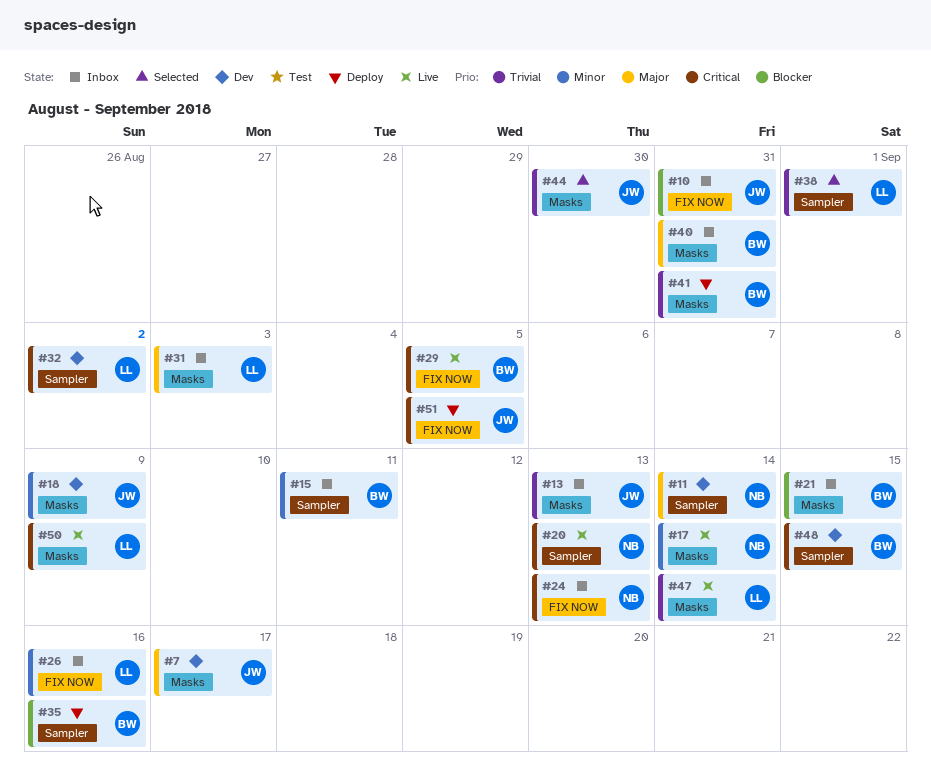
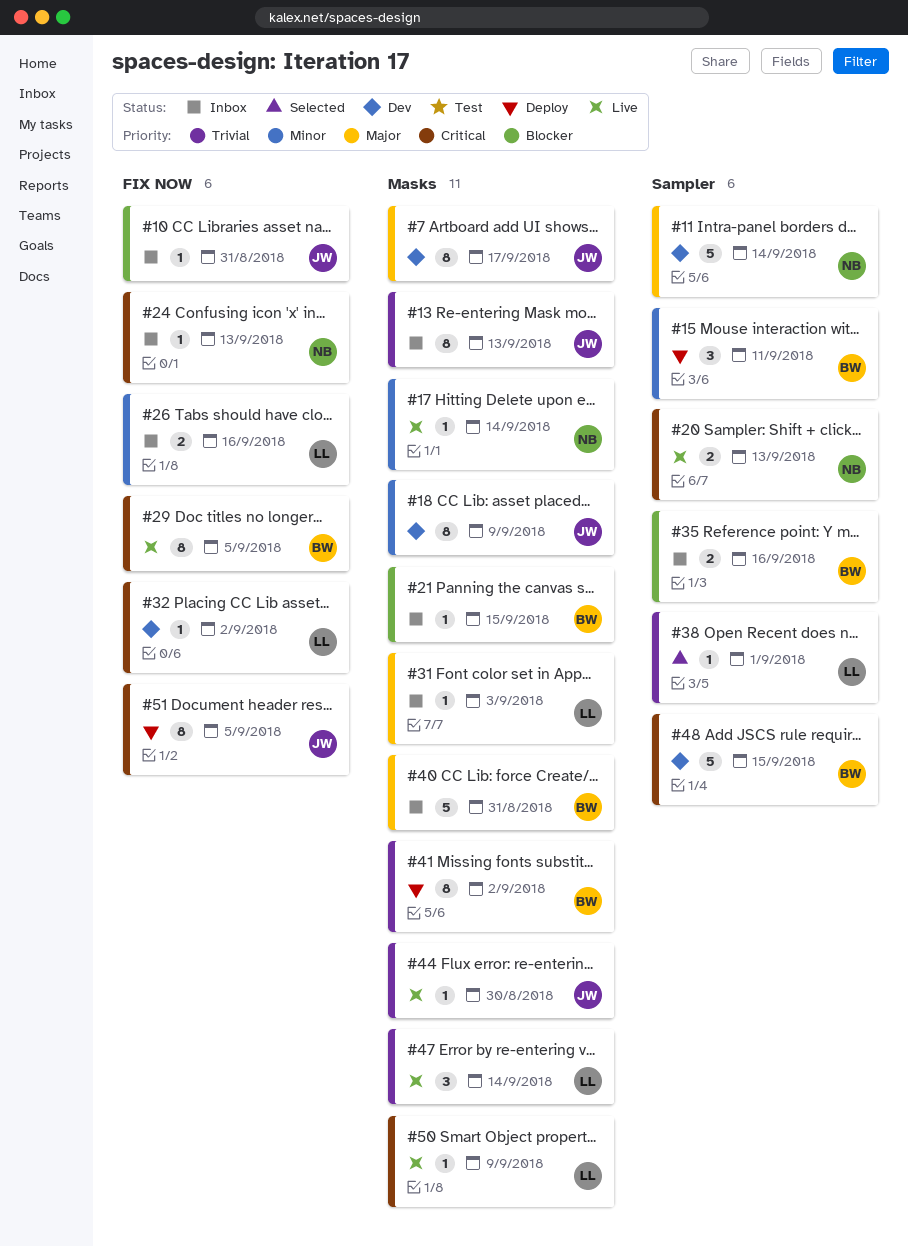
#15, status: Inbox -> Deploy
#32, label: Sampler -> FIX NOW
#35, status: Deploy -> Inbox
#41, due: Aug 31 -> Sep 2
#44, status: Selected -> Live

